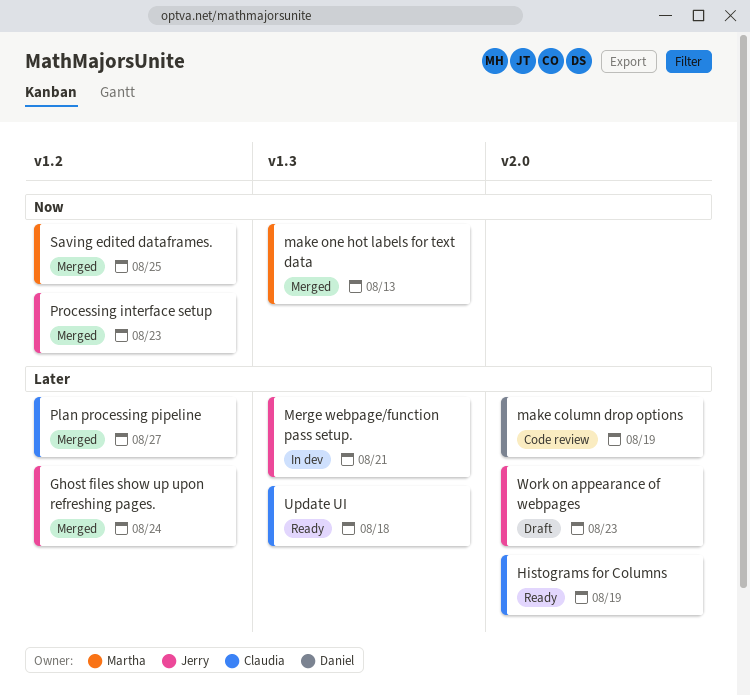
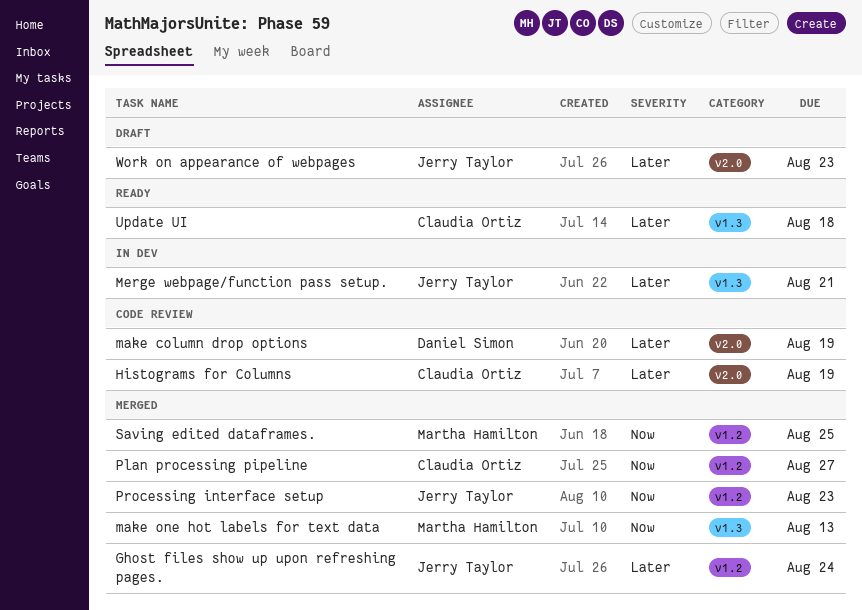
Histograms for Columns, status: Ready -> Code review
Plan processing pipeline, priority: Later -> Now

